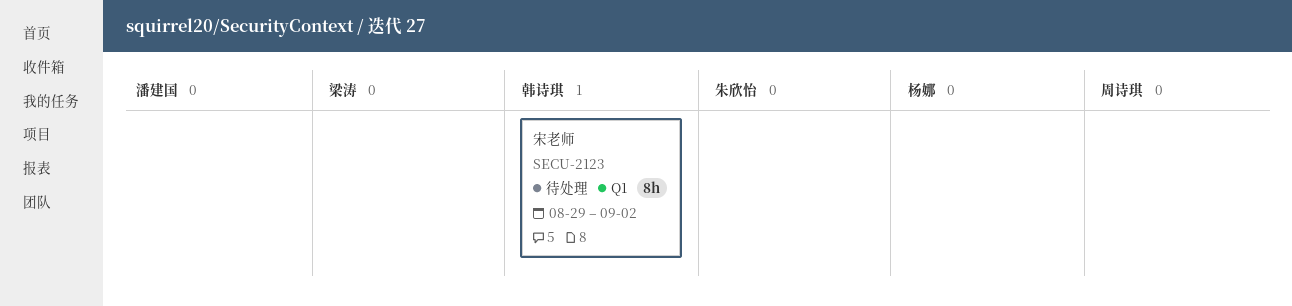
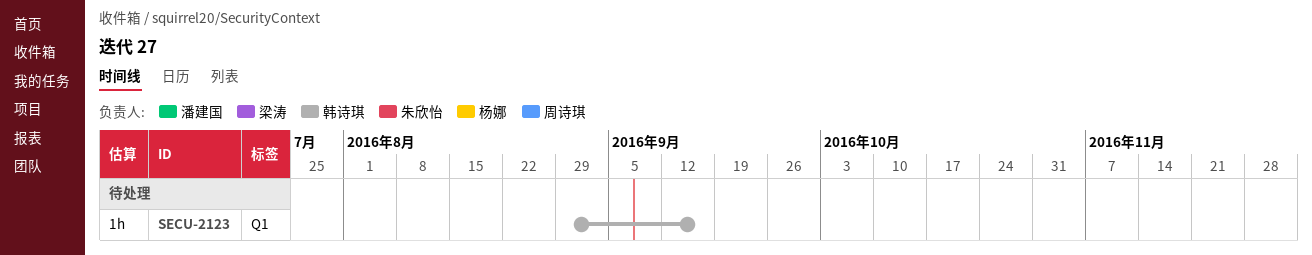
SECU-2123, estimate: 8h -> 1h
SECU-2123, due: Sep 2 -> Sep 16

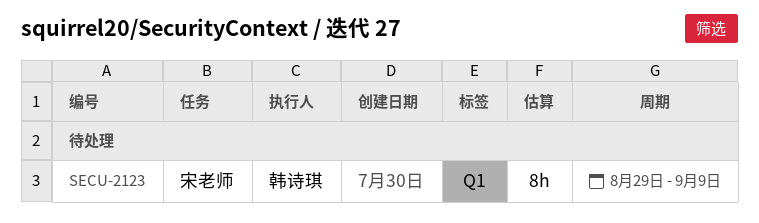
SECU-2123, estimate: 1h -> 8h
SECU-2123, due: Sep 16 -> Sep 9

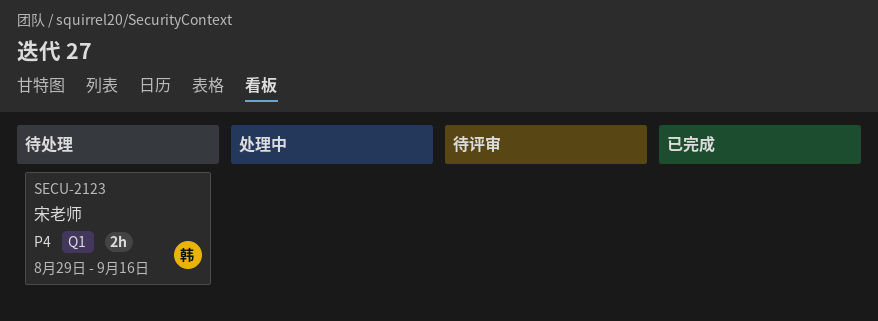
SECU-2123, estimate: 8h -> 2h
SECU-2123, due: Sep 9 -> Sep 16

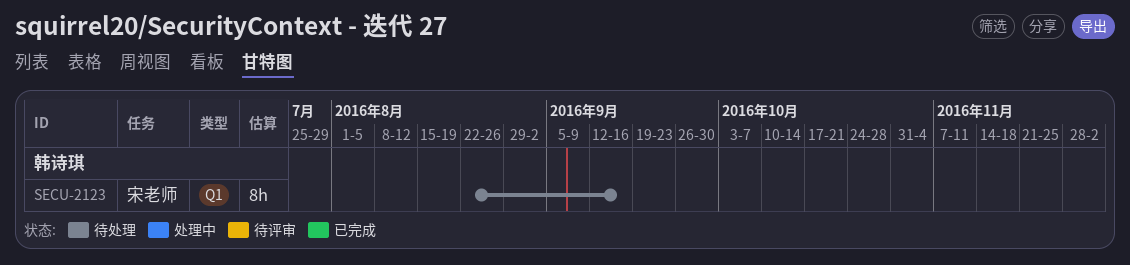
SECU-2123, estimate: 2h -> 8h
SECU-2123, start: Aug 29 -> Aug 22

